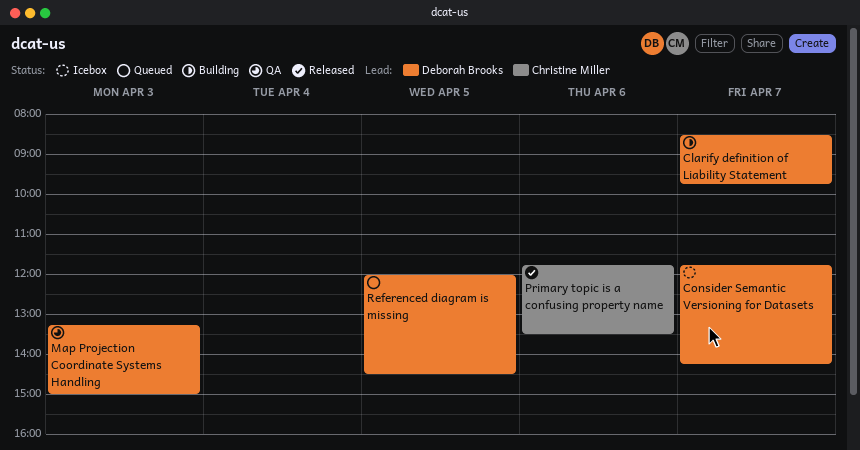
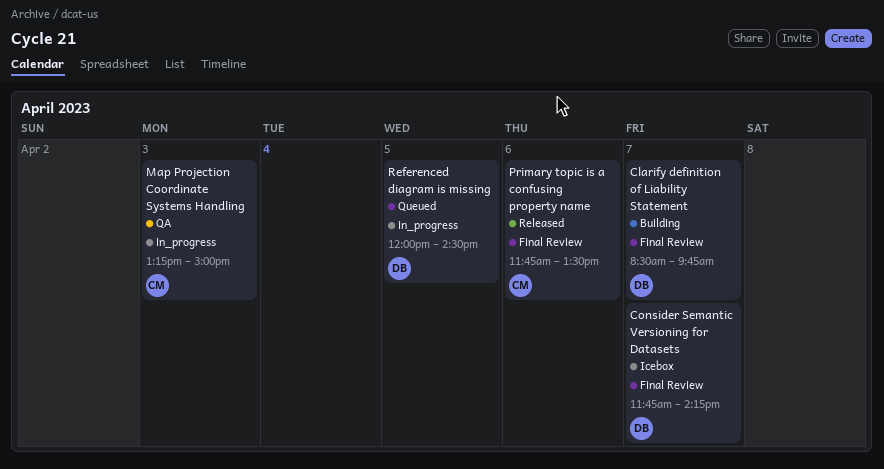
Map Projection Coordinate Systems Handling, owner: Deborah Brooks -> Christine Miller

